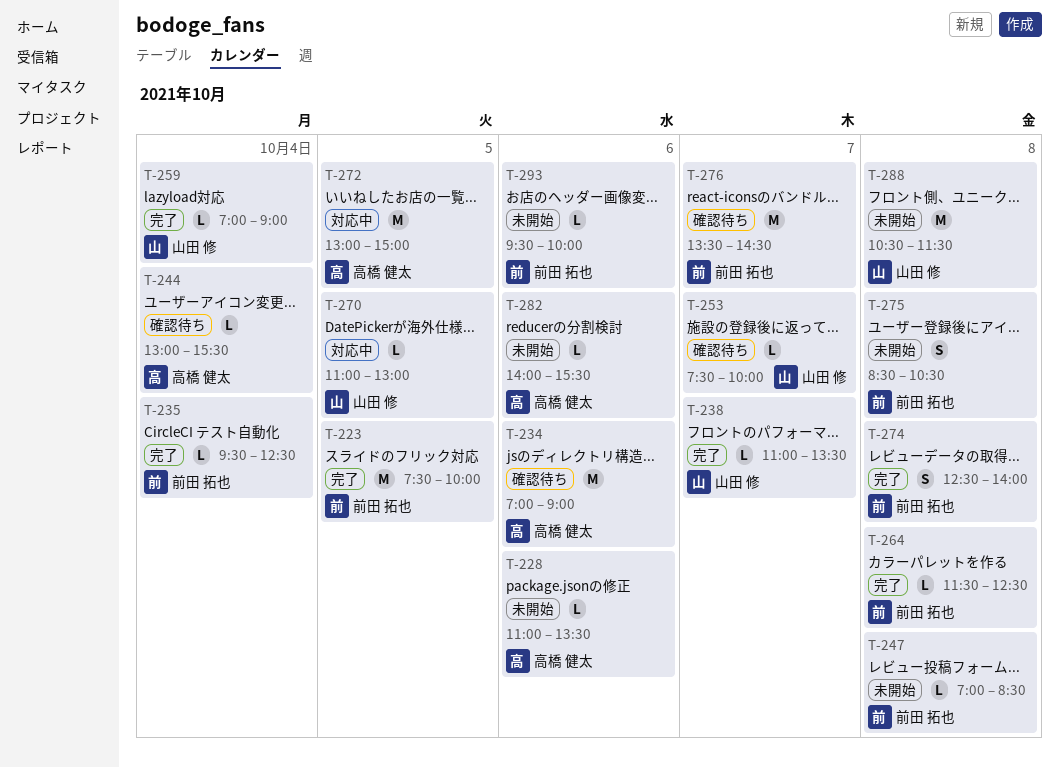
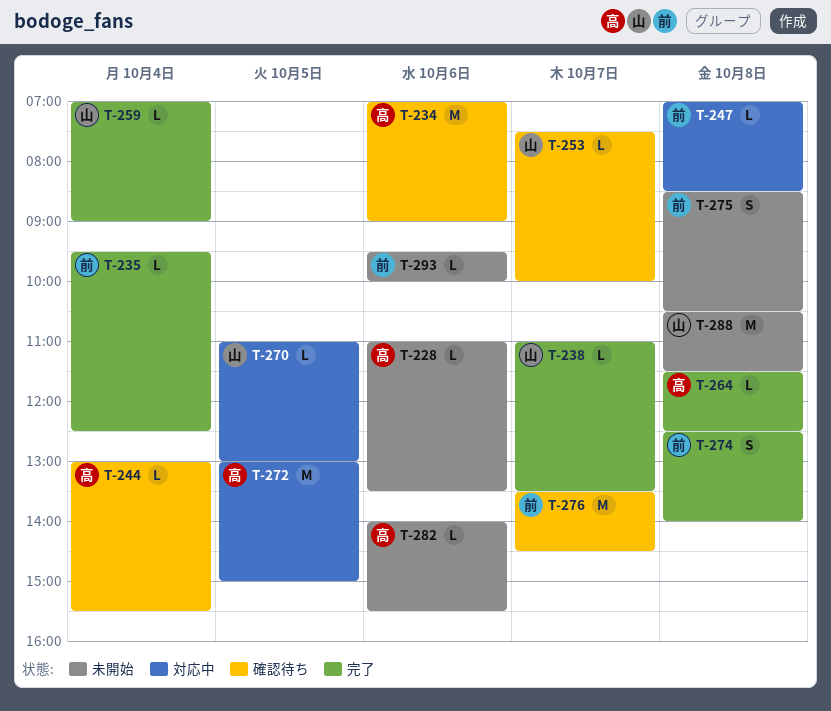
T-223: present -> none
T-247, status: 未開始 -> 対応中
T-264, owner: 前田 拓也 -> 高橋 健太

